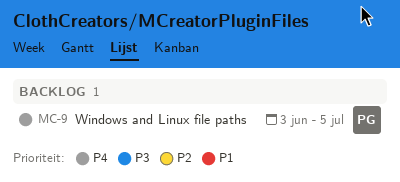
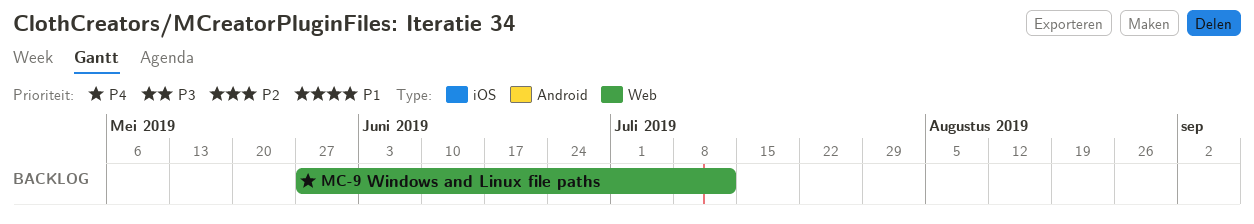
MC-9, start: Jun 3 -> May 27
MC-9, due: Jul 5 -> Jul 12

